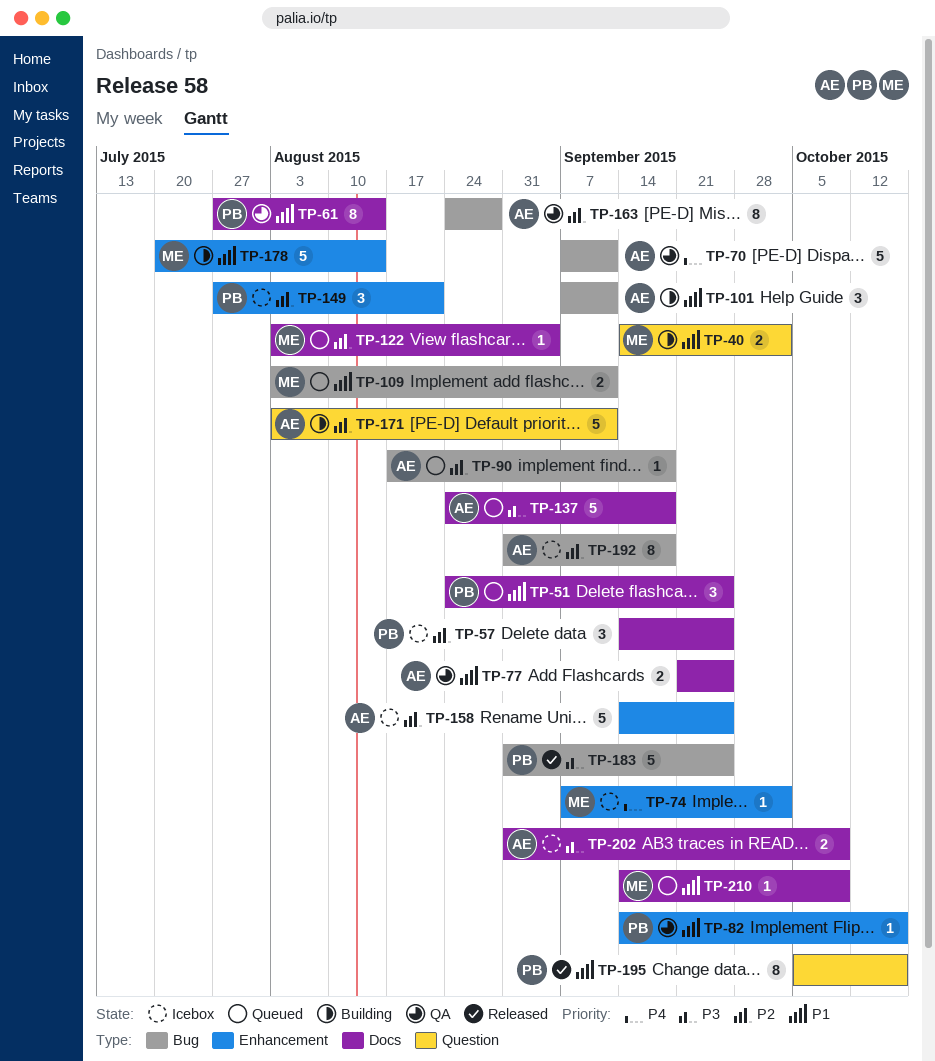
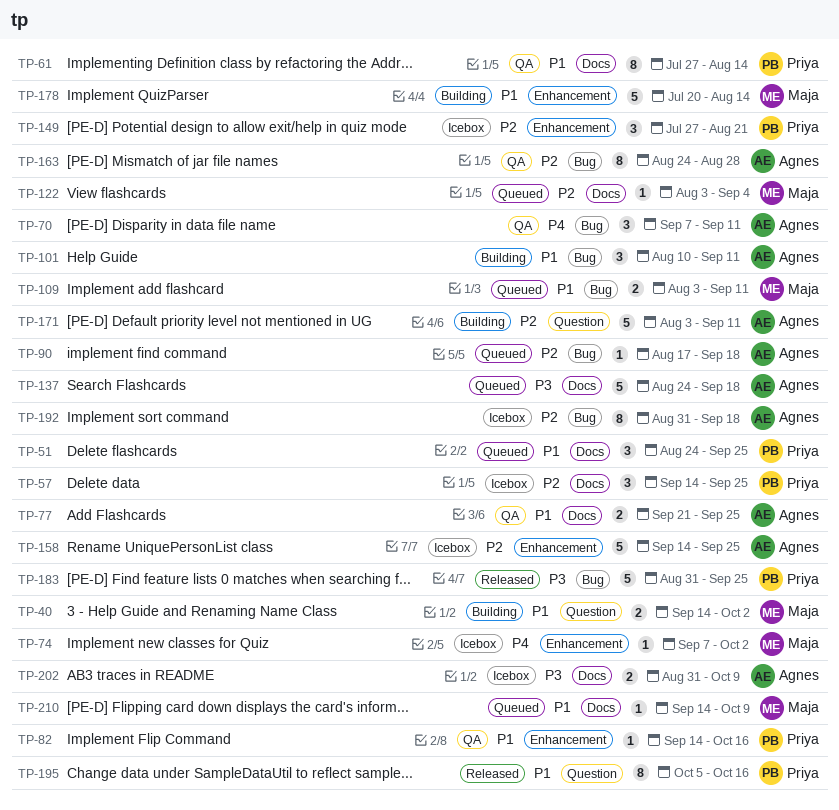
TP-70, estimate: 5 -> 3
TP-101, start: Sep 7 -> Aug 10

